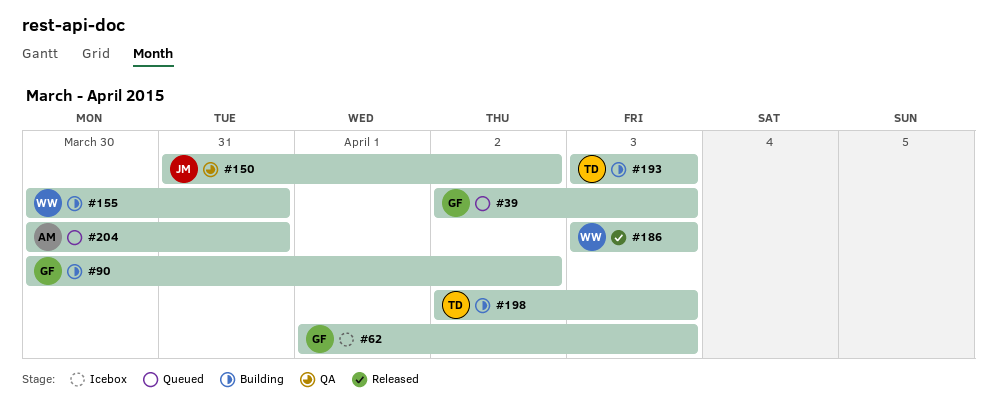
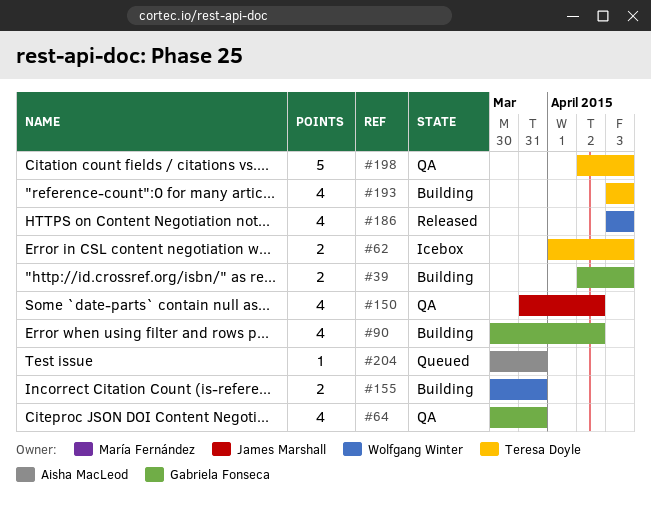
#39, status: Queued -> Building
#62, owner: Gabriela Fonseca -> Teresa Doyle
#64: none -> present
#198, status: Building -> QA

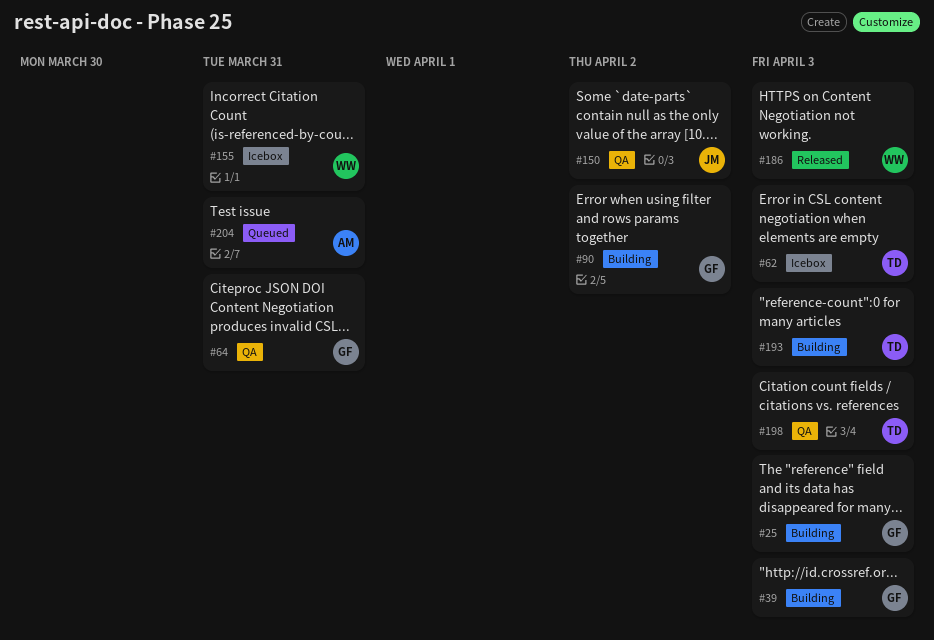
#25: none -> present
#155, status: Building -> Icebox

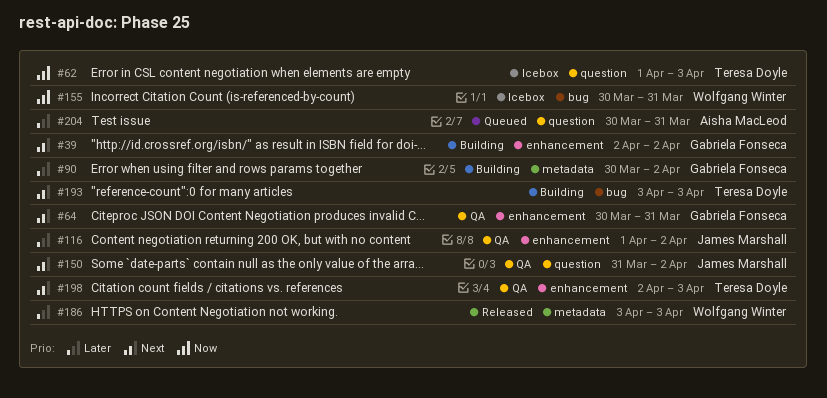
#25: present -> none
#39, due: Apr 3 -> Apr 2
#116: none -> present

